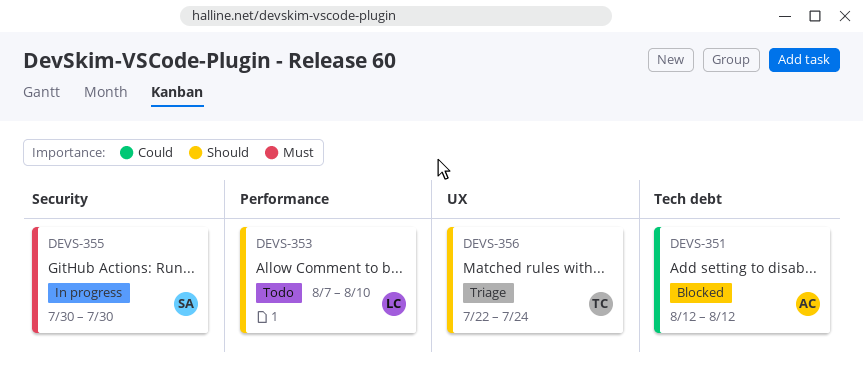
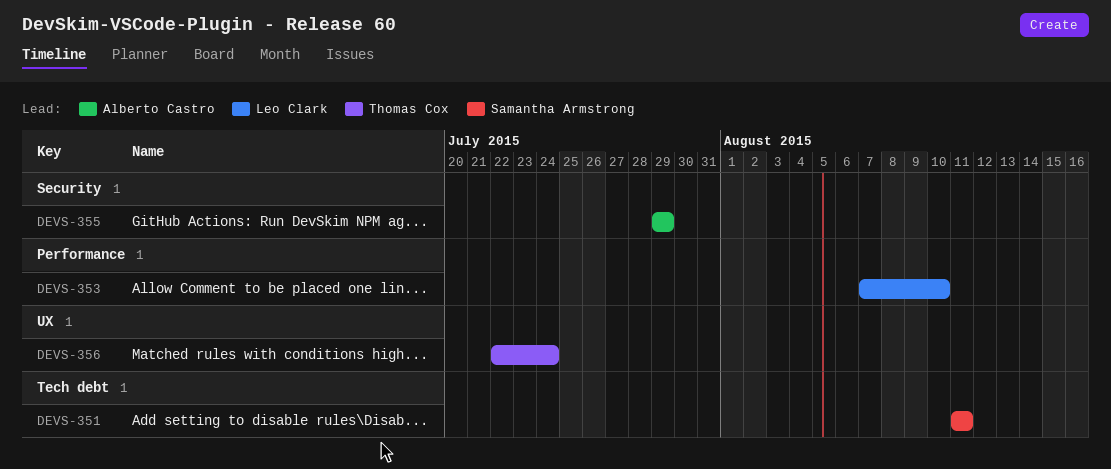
DEVS-351, owner: Alberto Castro -> Samantha Armstrong
DEVS-351, start: Aug 12 -> Aug 11
DEVS-351, due: Aug 12 -> Aug 11
DEVS-355, owner: Samantha Armstrong -> Alberto Castro
DEVS-355, start: Jul 30 -> Jul 29
DEVS-355, due: Jul 30 -> Jul 29

